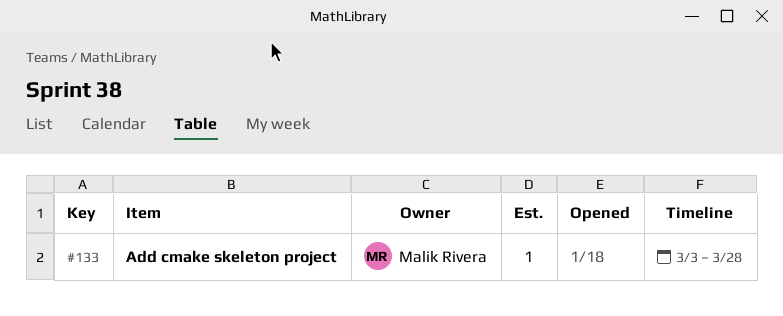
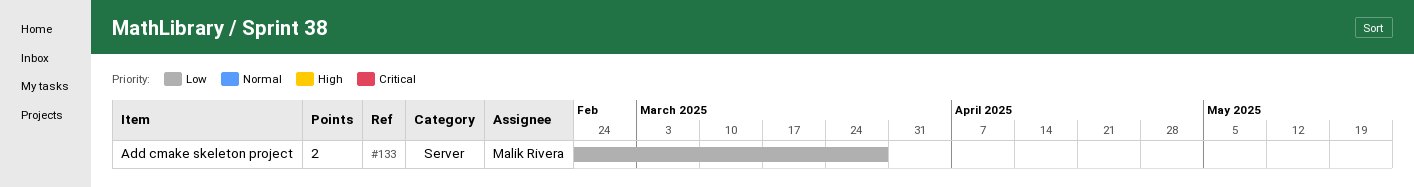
#133, estimate: 1 -> 2
#133, start: Mar 3 -> Feb 24

